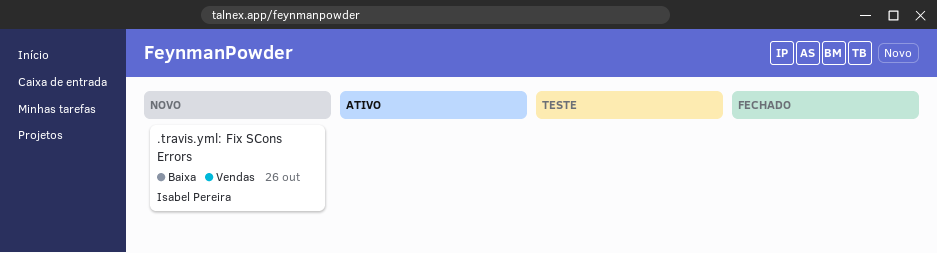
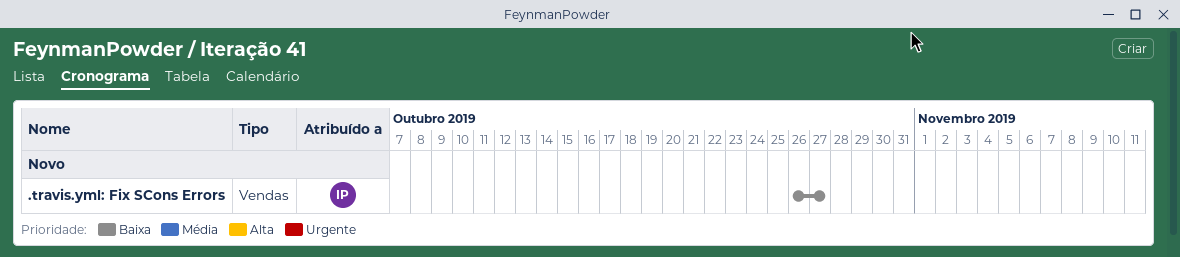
.travis.yml: Fix SCons Errors, due: Oct 26 -> Oct 27

